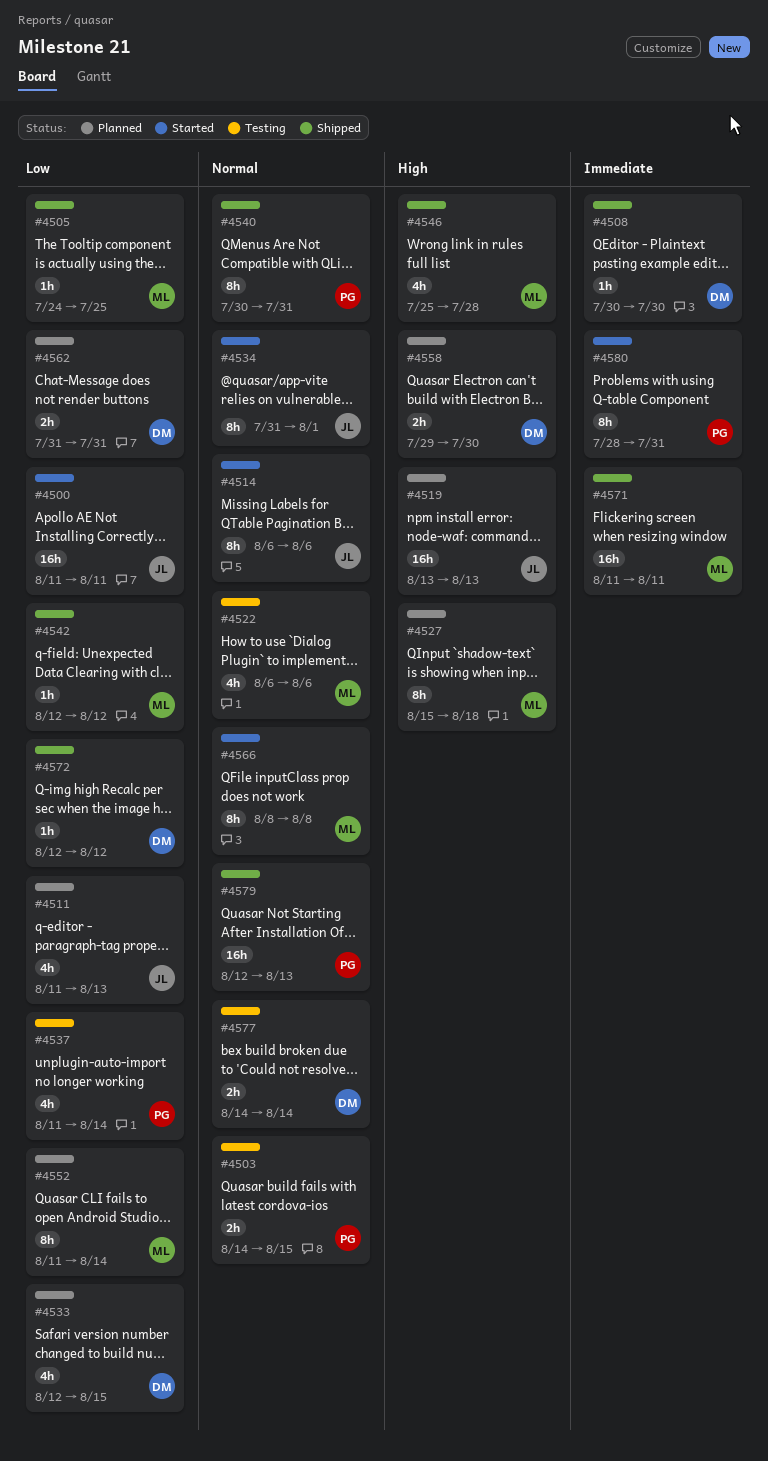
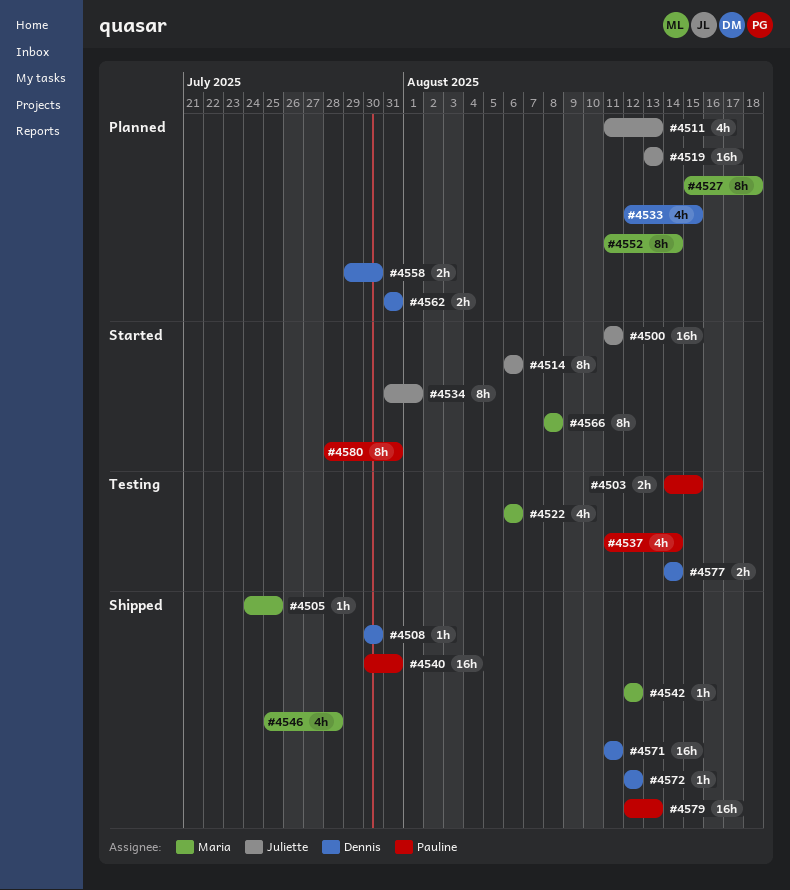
#4540, estimate: 8h -> 16h
#4571, owner: Maria -> Dennis

